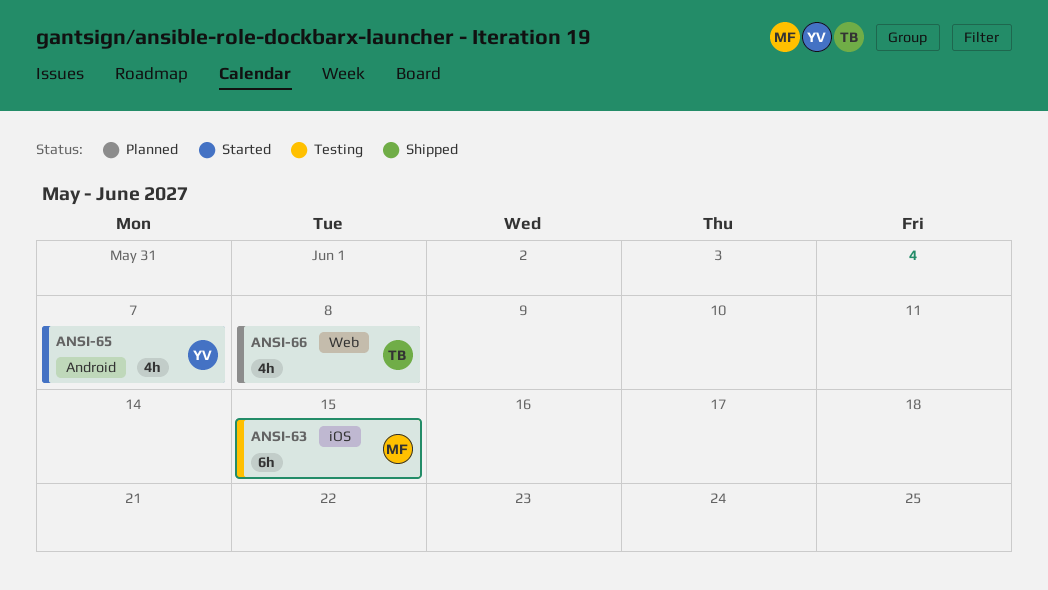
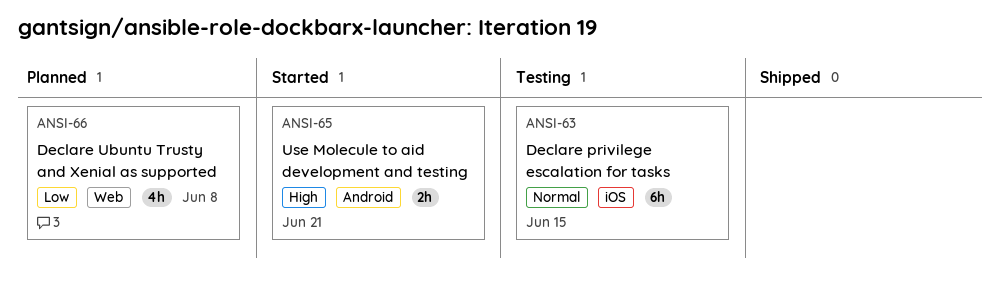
ANSI-65, estimate: 4h -> 2h
ANSI-65, due: Jun 7 -> Jun 21

